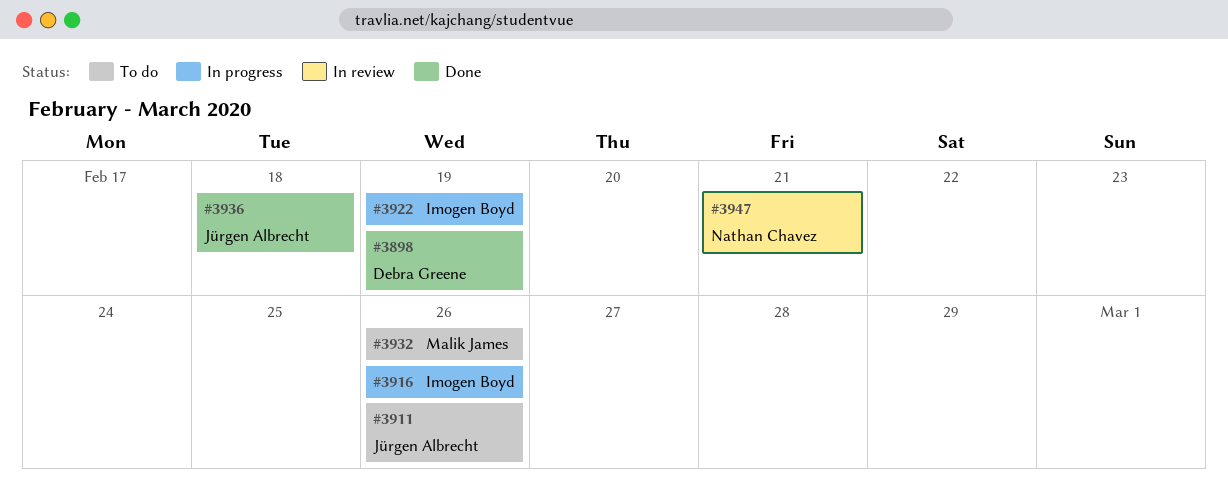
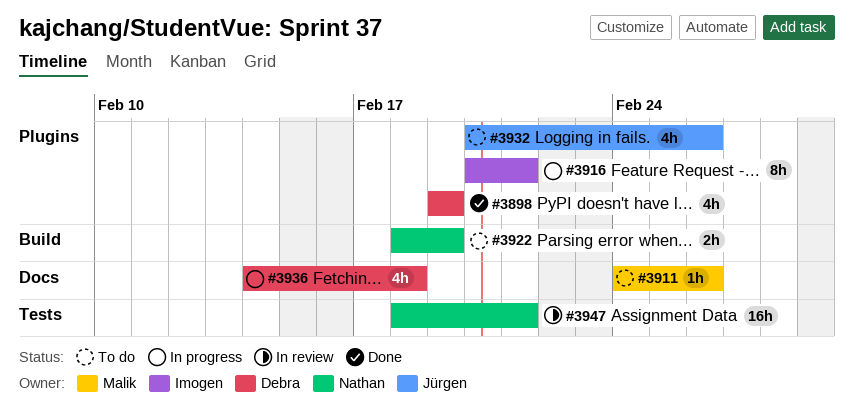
#3911, owner: Jürgen Albrecht -> Malik James
#3916, due: Feb 26 -> Feb 21
#3922, status: In progress -> To do
#3922, owner: Imogen Boyd -> Nathan Chavez
#3932, owner: Malik James -> Jürgen Albrecht
#3936, status: Done -> In progress
#3936, owner: Jürgen Albrecht -> Debra Greene

